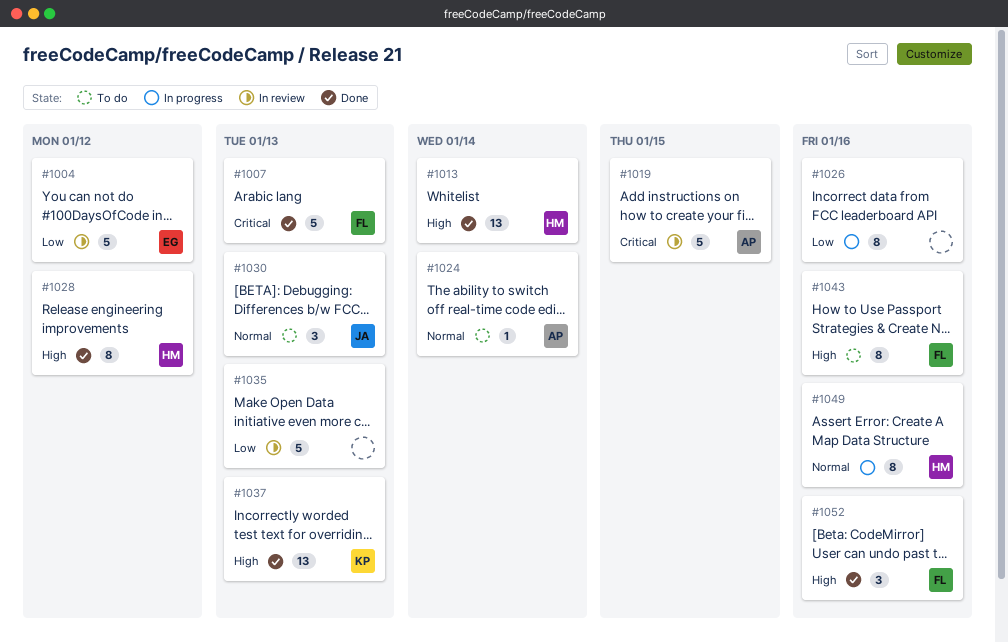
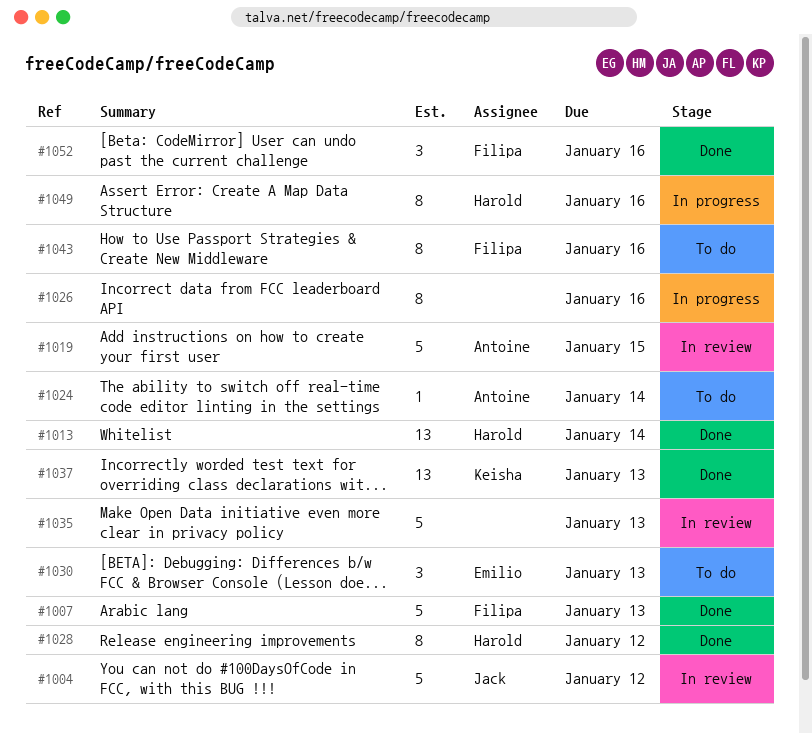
#1004, owner: Emilio -> Jack
#1030, owner: Jack -> Emilio

